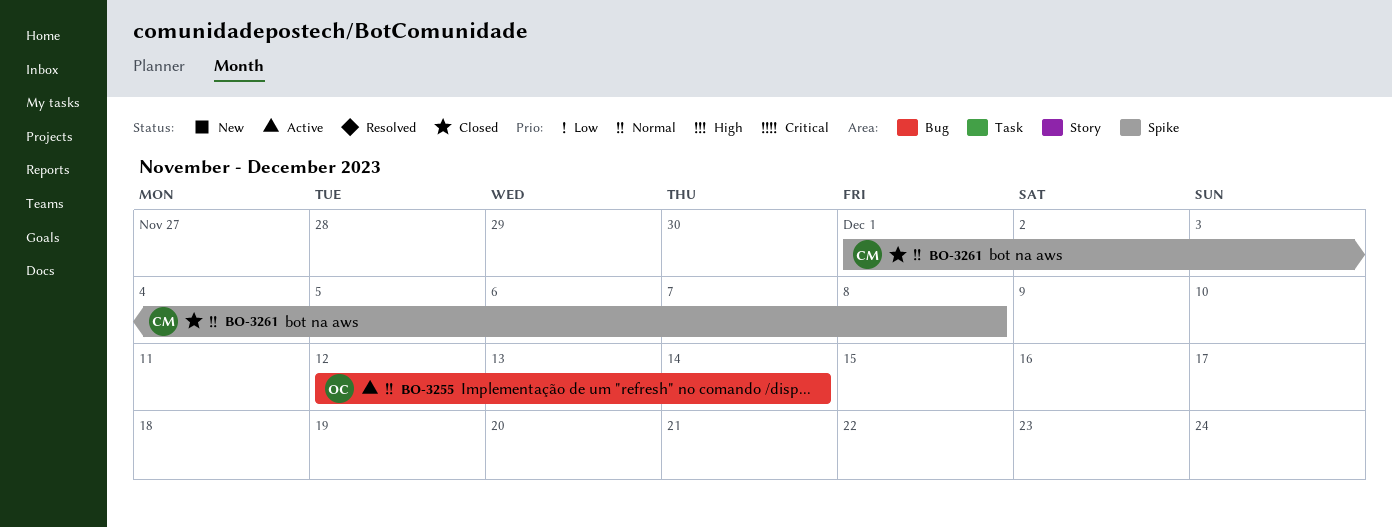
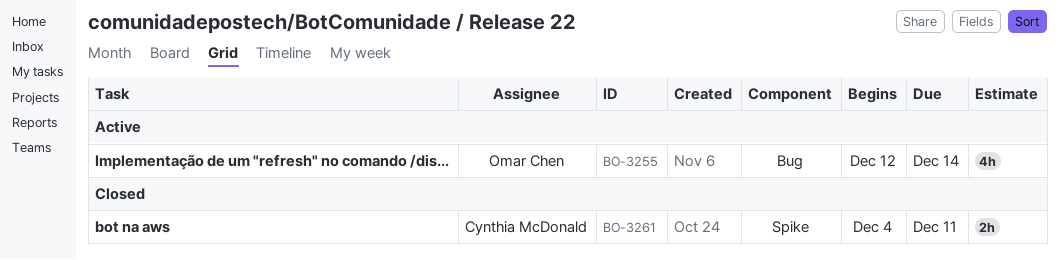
BO-3261, start: Dec 1 -> Dec 4
BO-3261, due: Dec 8 -> Dec 11

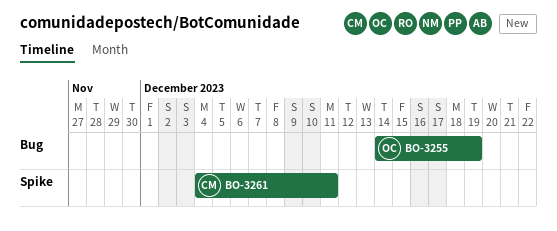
BO-3255, start: Dec 12 -> Dec 14
BO-3255, due: Dec 14 -> Dec 19

